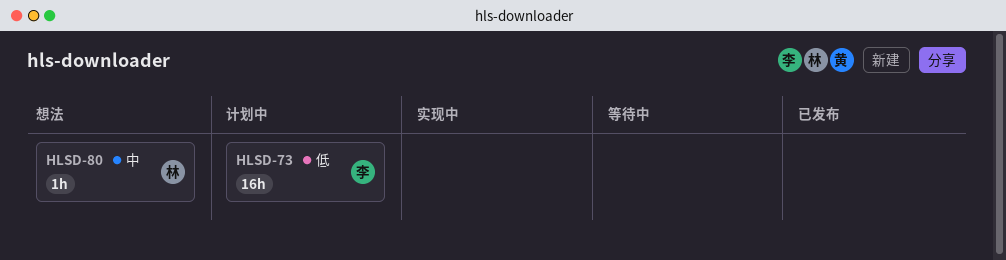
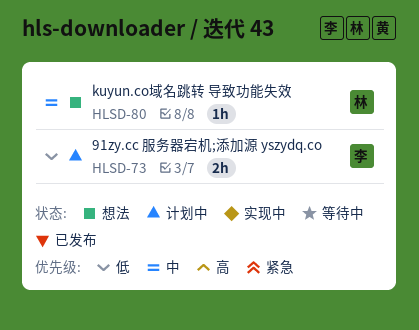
HLSD-73, estimate: 16h -> 2h

